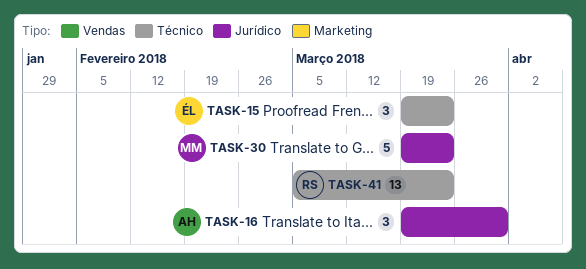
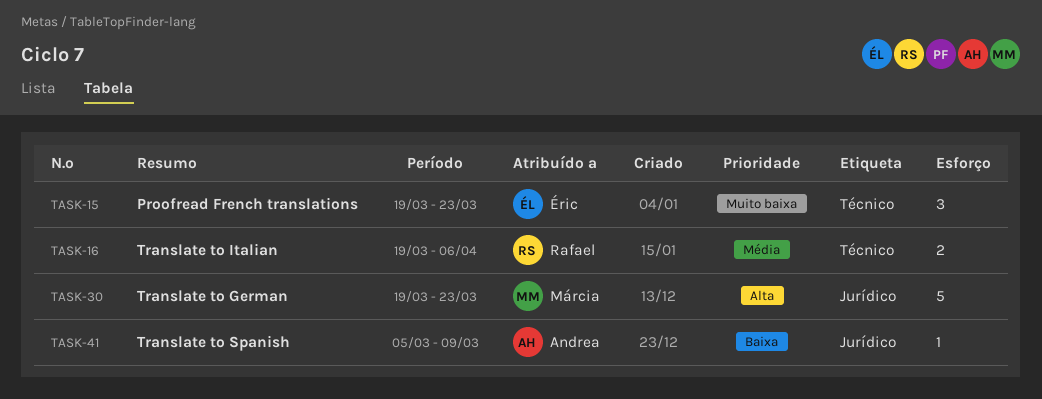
TASK-16, owner: Andrea -> Rafael
TASK-16, label: Jurídico -> Técnico
TASK-16, estimate: 3 -> 2
TASK-16, due: Mar 30 -> Apr 6
TASK-41, owner: Rafael -> Andrea
TASK-41, label: Técnico -> Jurídico
TASK-41, estimate: 13 -> 1
TASK-41, due: Mar 23 -> Mar 9

